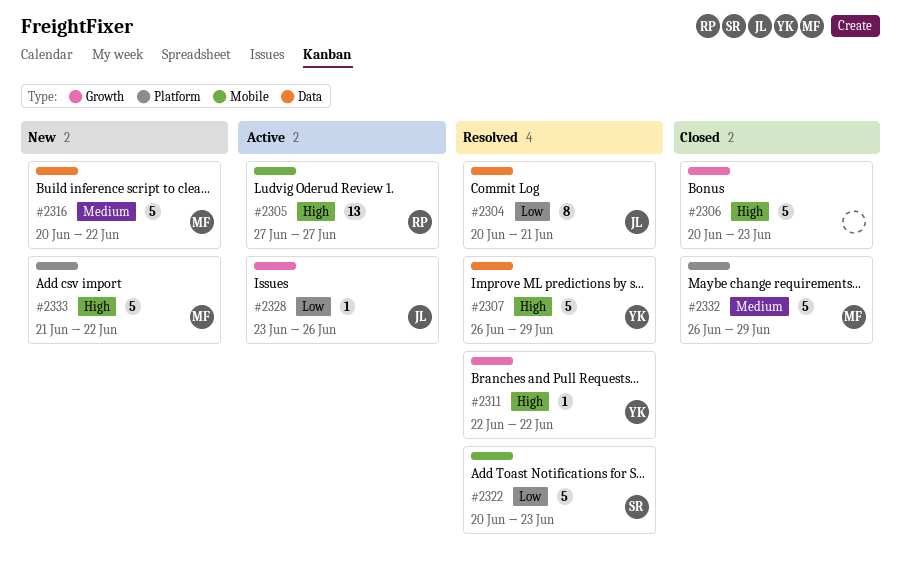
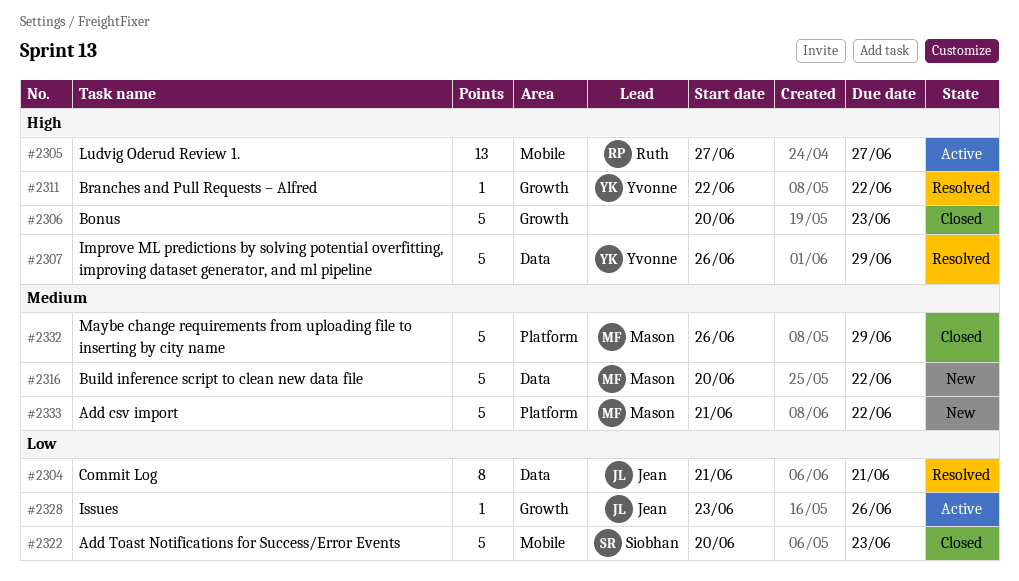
#2304, start: Jun 20 -> Jun 21
#2322, status: Resolved -> Closed
#2333, priority: High -> Medium

